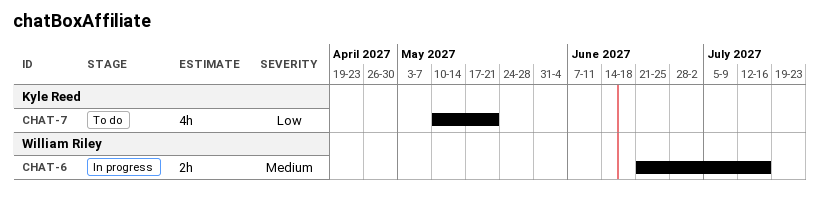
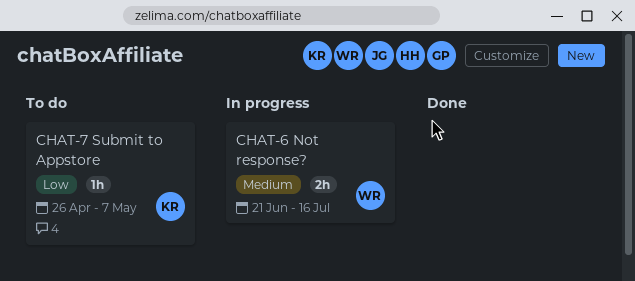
CHAT-7, estimate: 4h -> 1h
CHAT-7, start: May 10 -> Apr 26
CHAT-7, due: May 21 -> May 7

